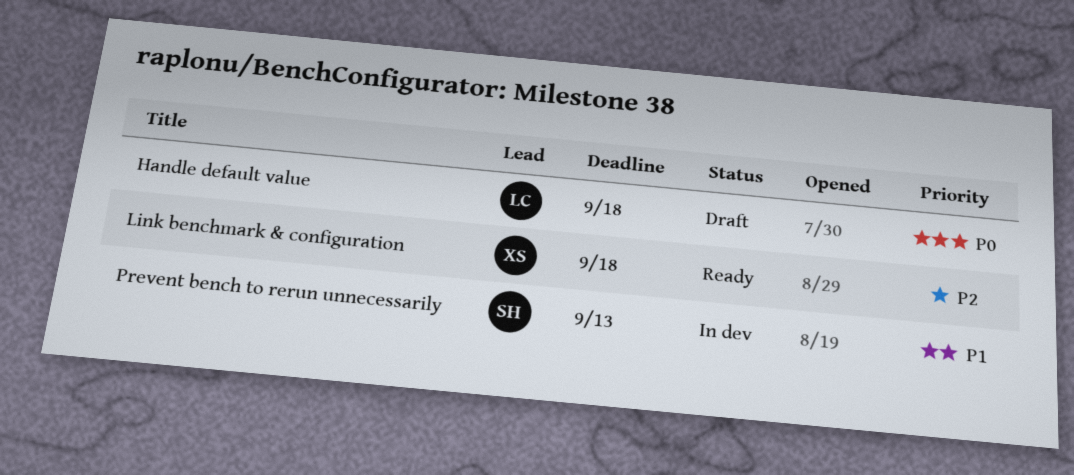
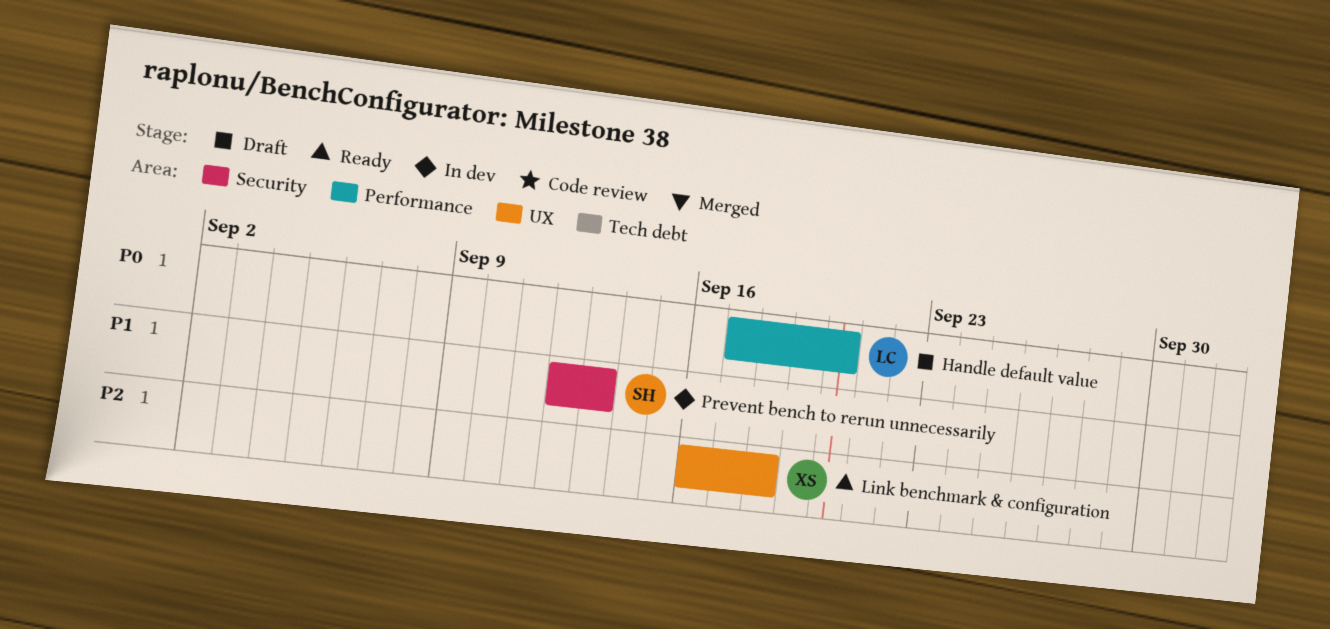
Handle default value, due: Sep 18 -> Sep 20

